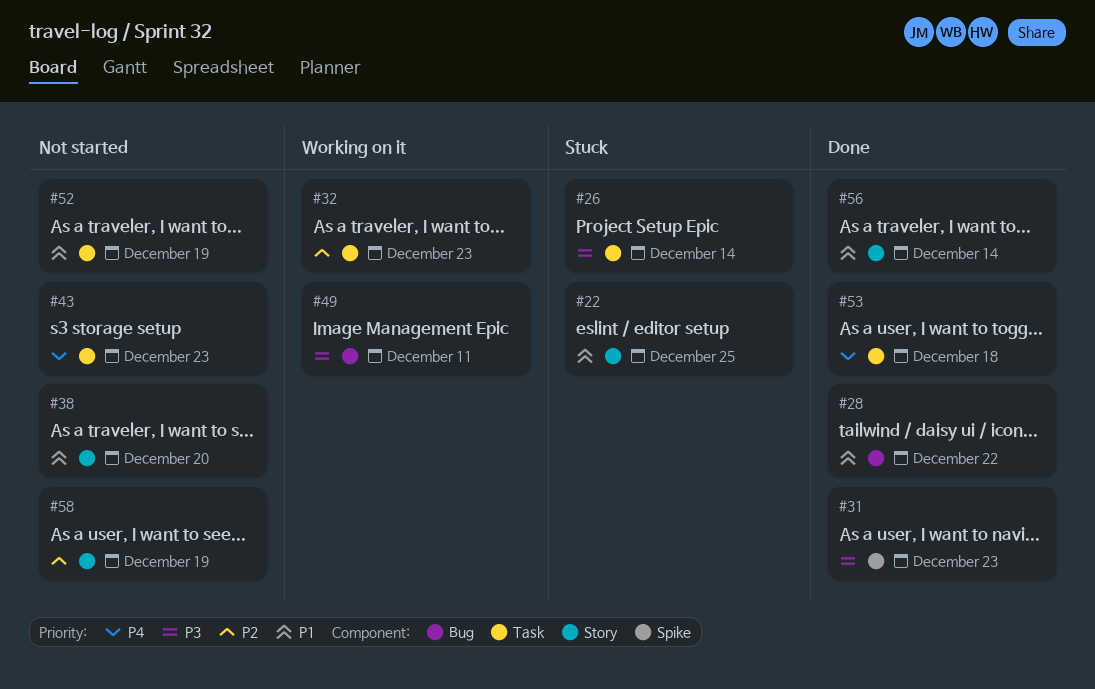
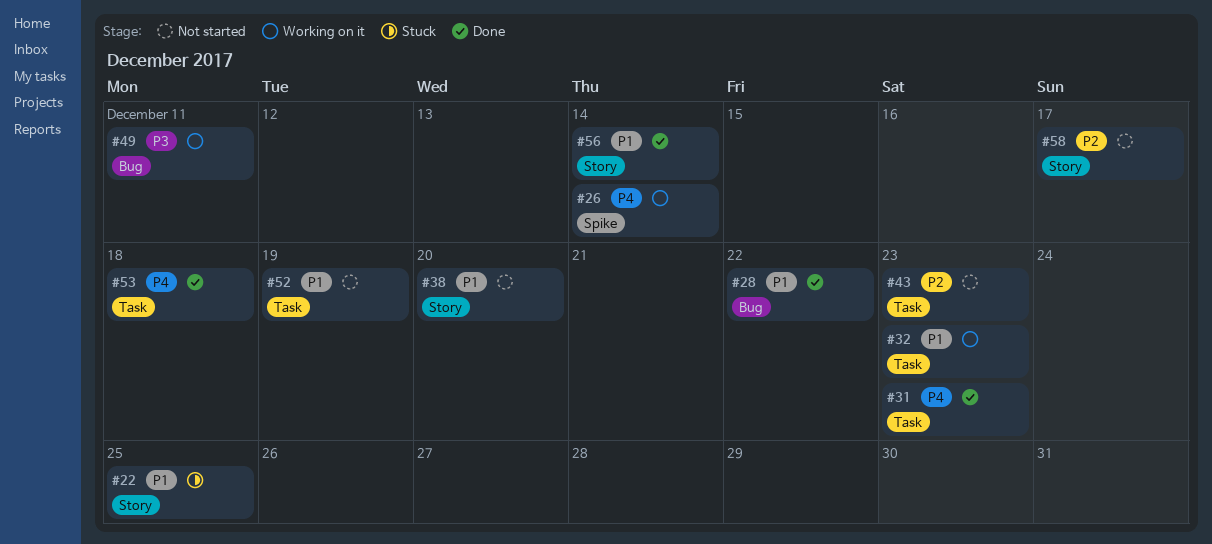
#26, status: Stuck -> Working on it
#26, priority: P3 -> P4
#26, label: Task -> Spike
#31, priority: P3 -> P4
#31, label: Spike -> Task
#32, priority: P2 -> P1
#43, priority: P4 -> P2
#58, due: Dec 19 -> Dec 17

